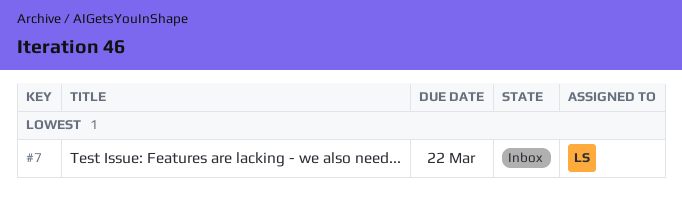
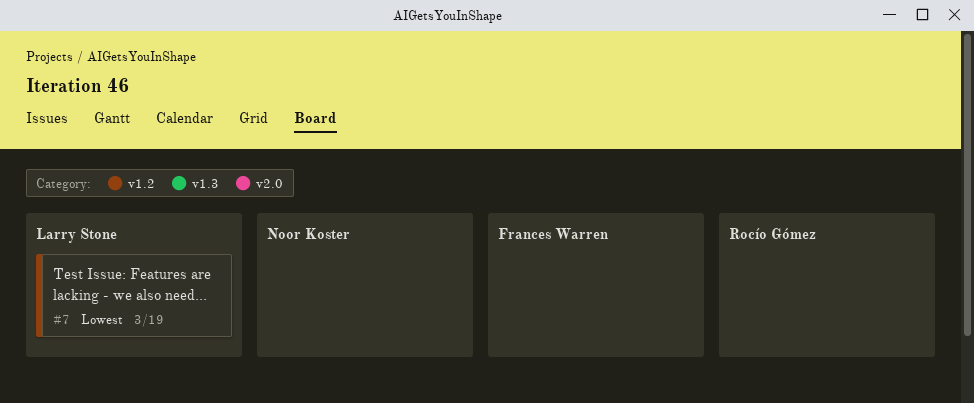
#7, due: Mar 22 -> Mar 19

